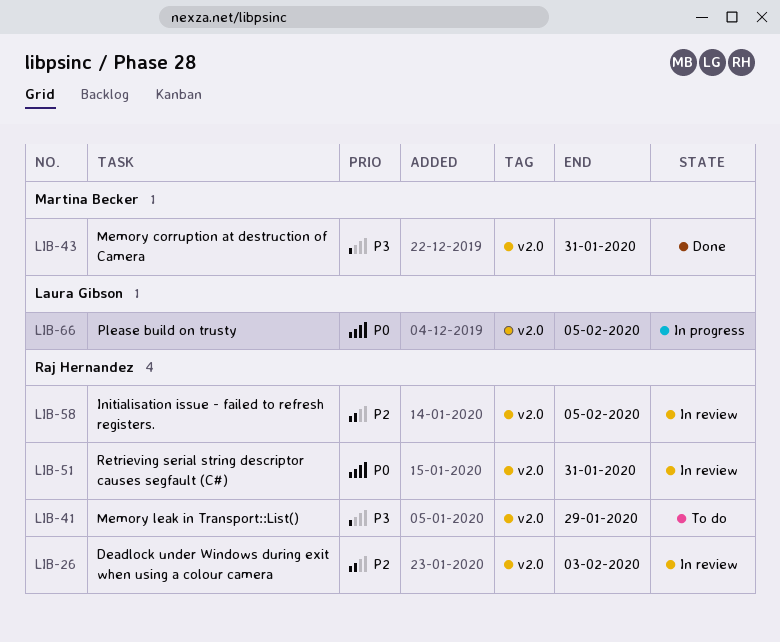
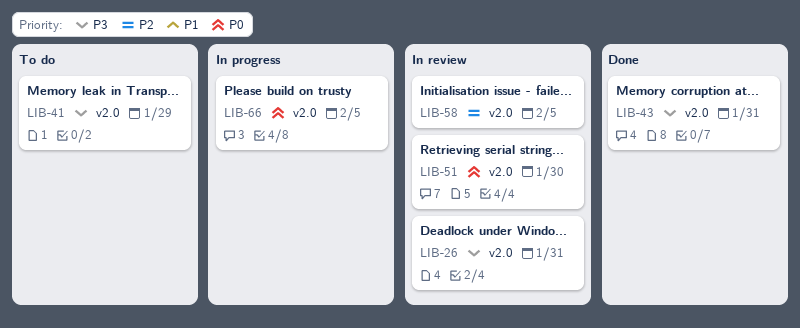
LIB-26, priority: P2 -> P3
LIB-26, due: Feb 3 -> Jan 31
LIB-51, due: Jan 31 -> Jan 30

